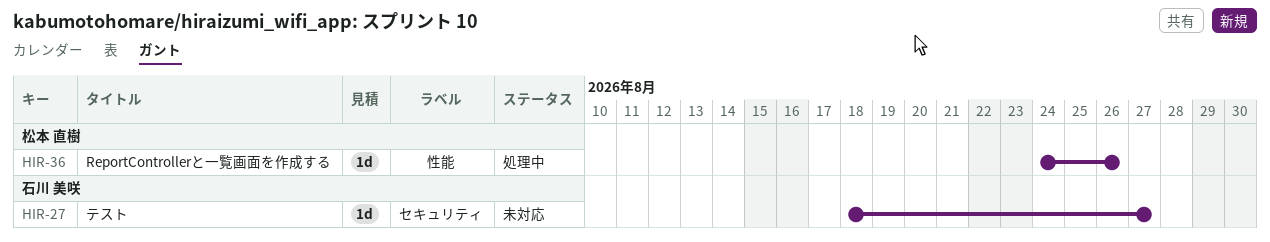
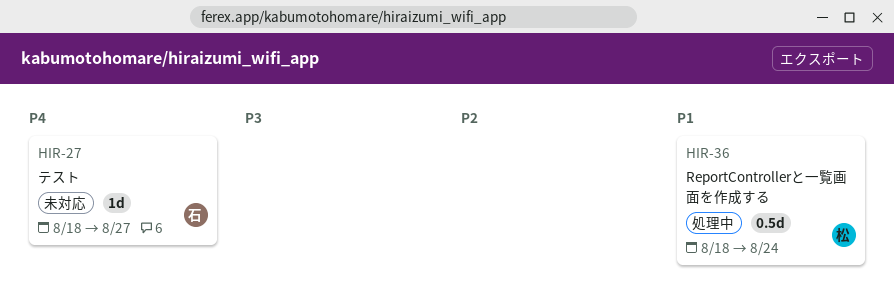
HIR-36, estimate: 1d -> 0.5d
HIR-36, start: Aug 24 -> Aug 18
HIR-36, due: Aug 26 -> Aug 24

